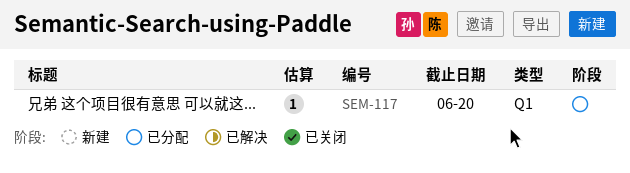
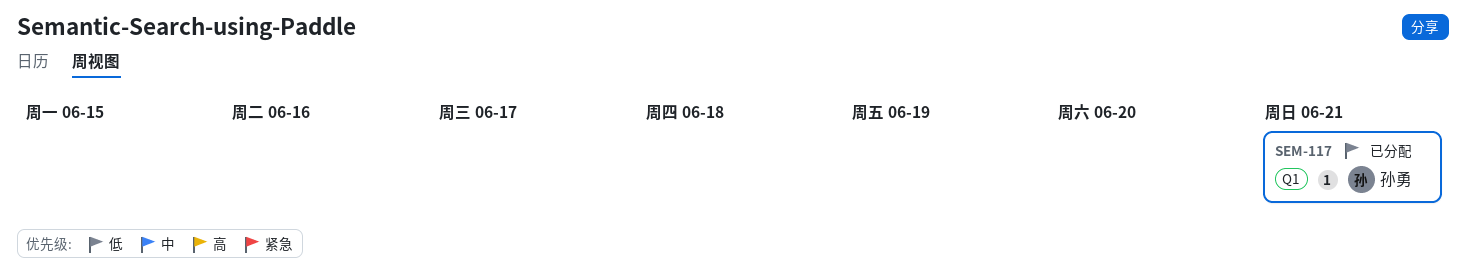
SEM-117, due: Jun 20 -> Jun 21

